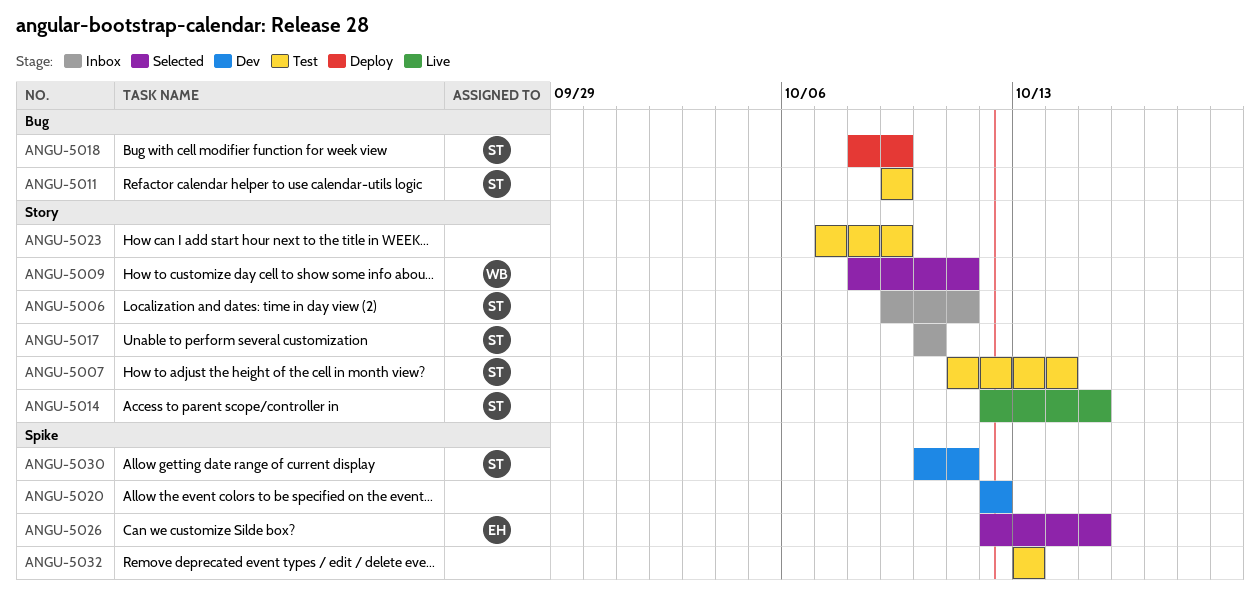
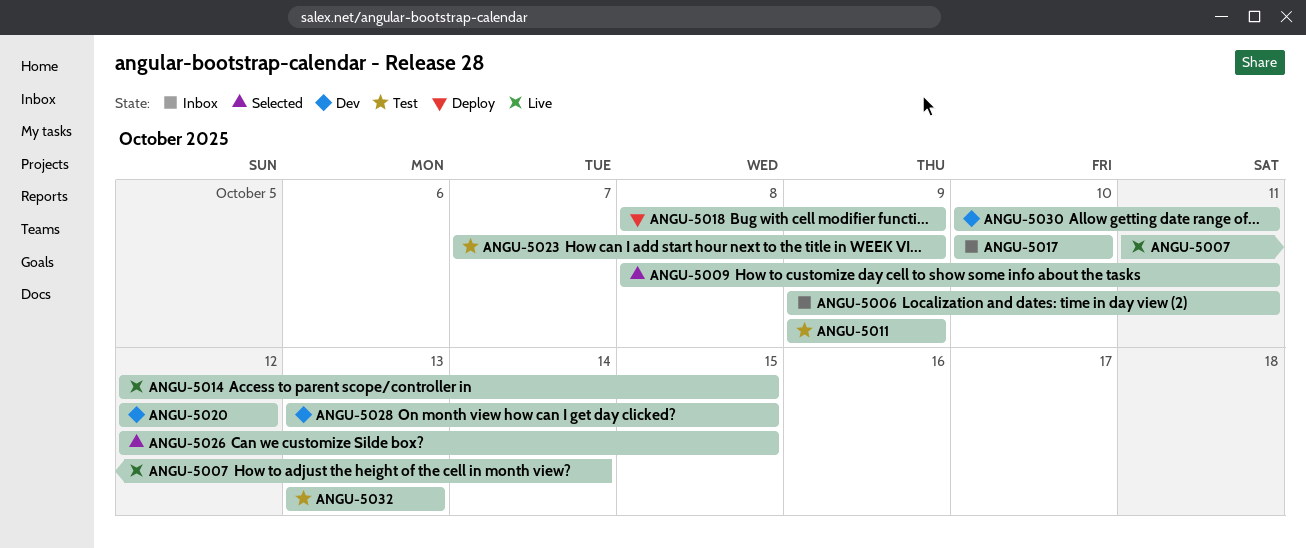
ANGU-5007, status: Test -> Live
ANGU-5028: none -> present

